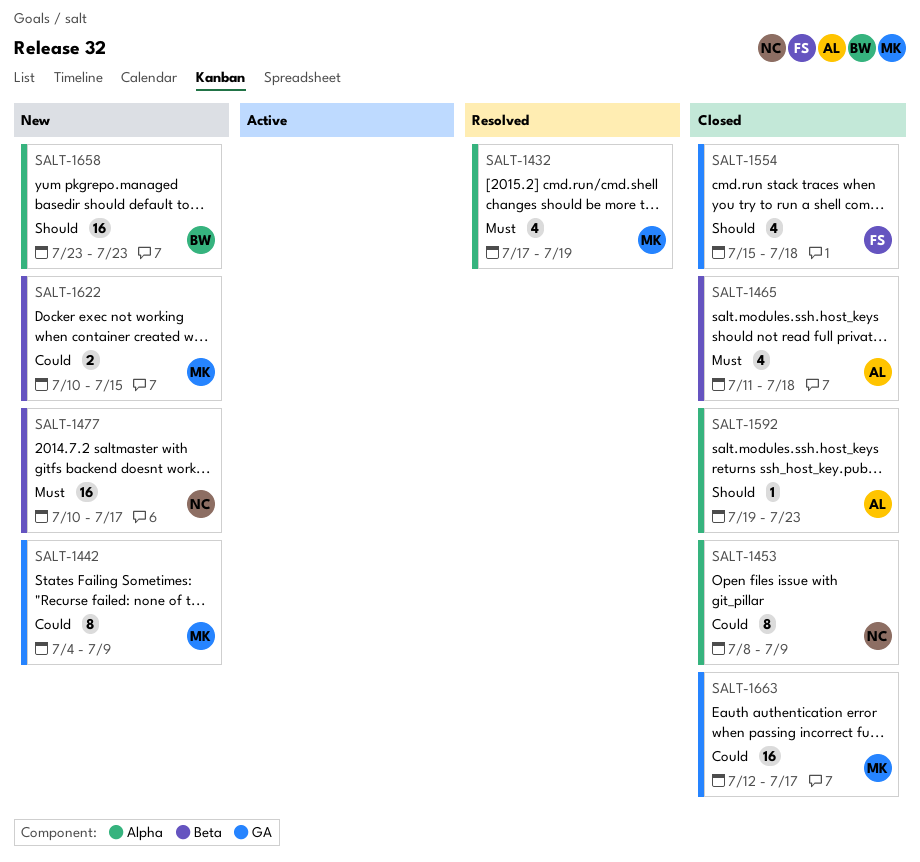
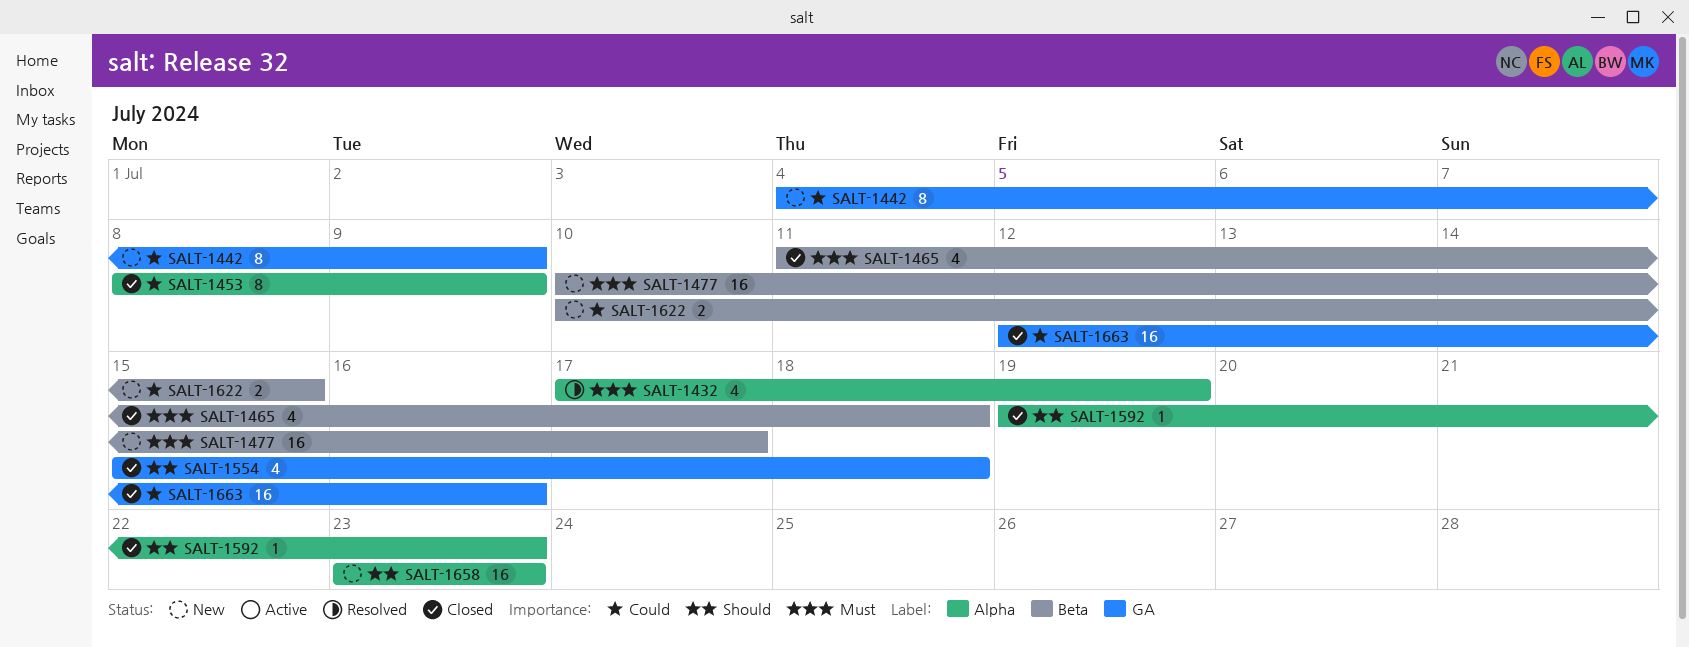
SALT-1663, due: Jul 17 -> Jul 16

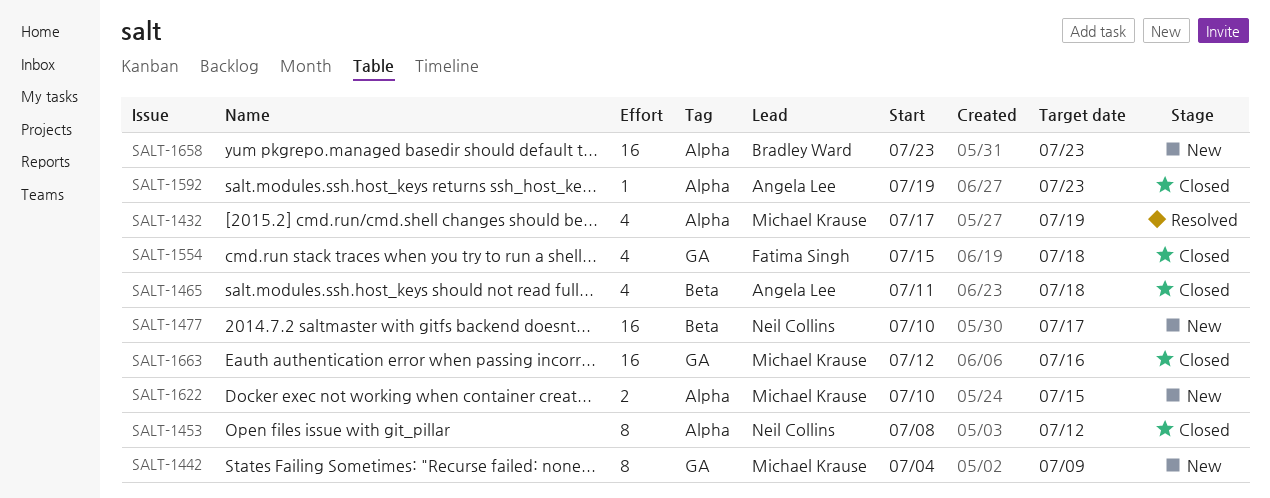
SALT-1453, due: Jul 9 -> Jul 12
SALT-1622, label: Beta -> Alpha

